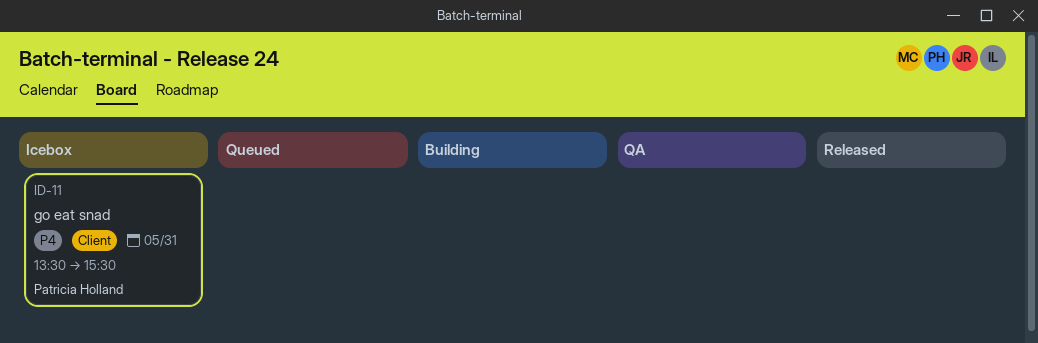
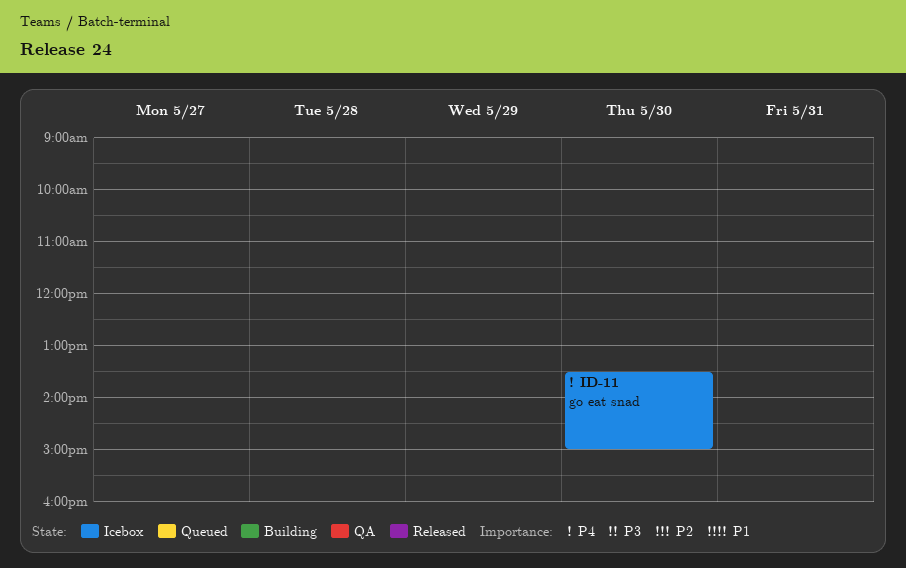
ID-11, day: May 31 -> May 30
ID-11, ends: 15:30 -> 15:00

